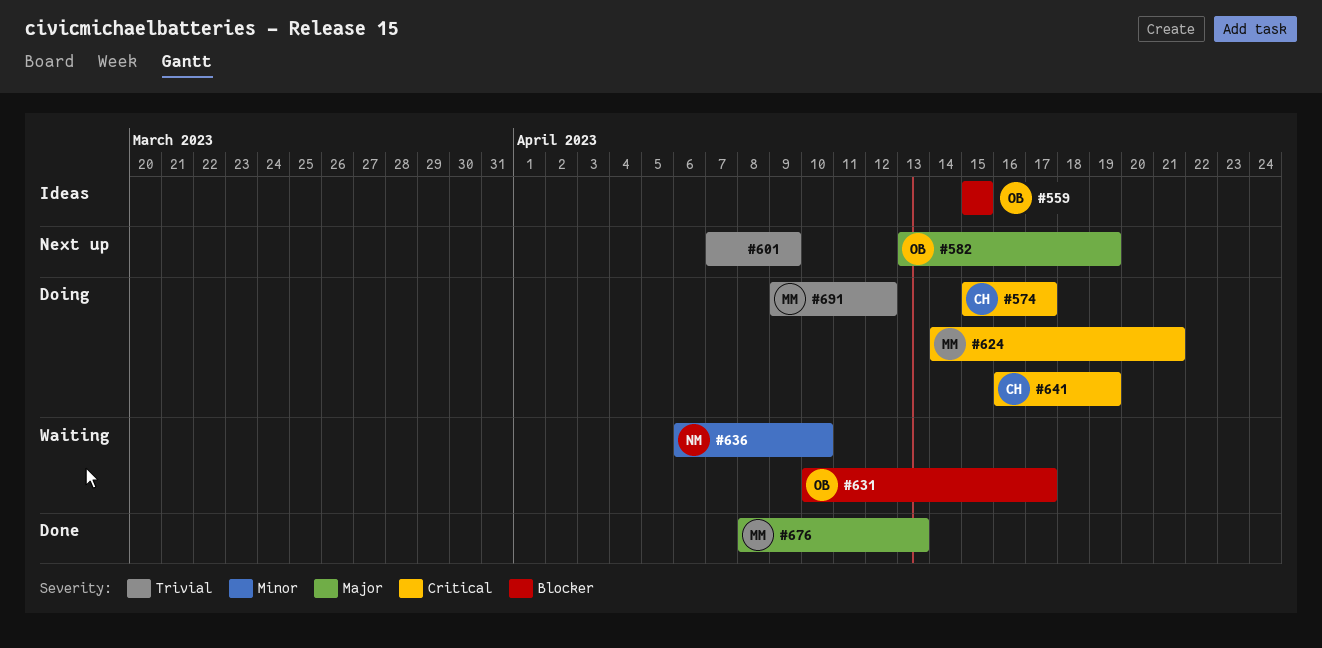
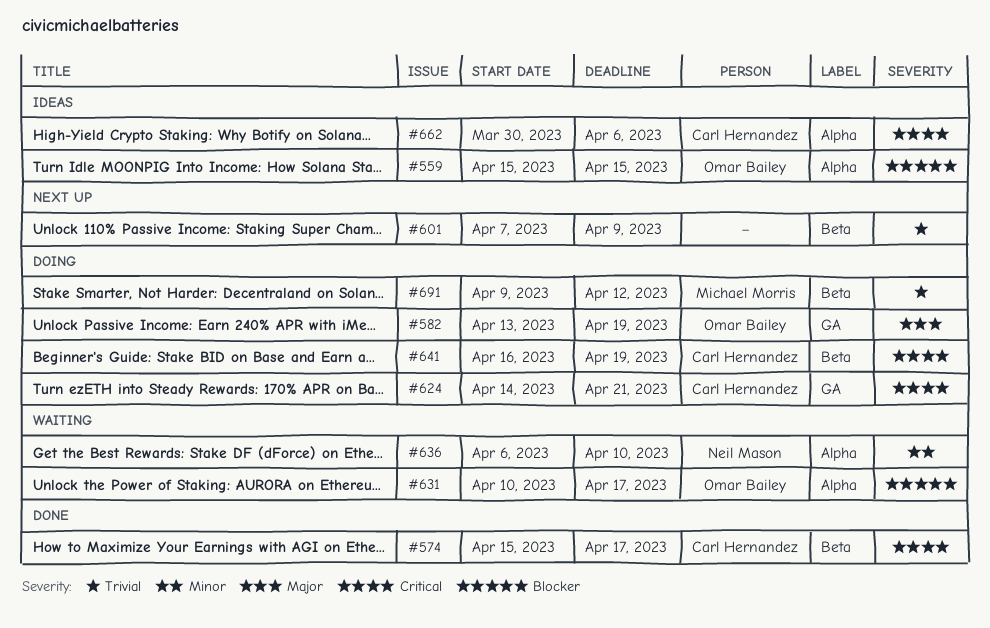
#574, status: Doing -> Done
#582, status: Next up -> Doing
#624, owner: Michael Morris -> Carl Hernandez
#662: none -> present
#676: present -> none

